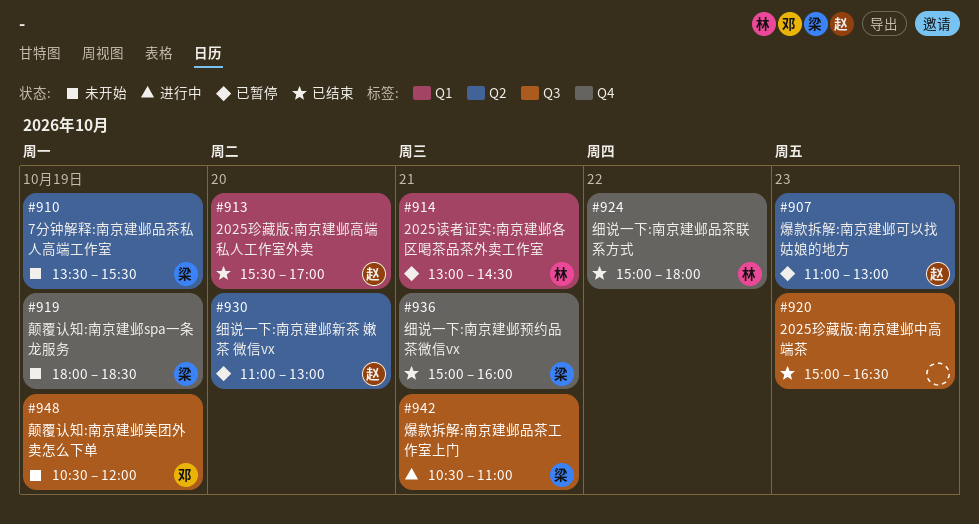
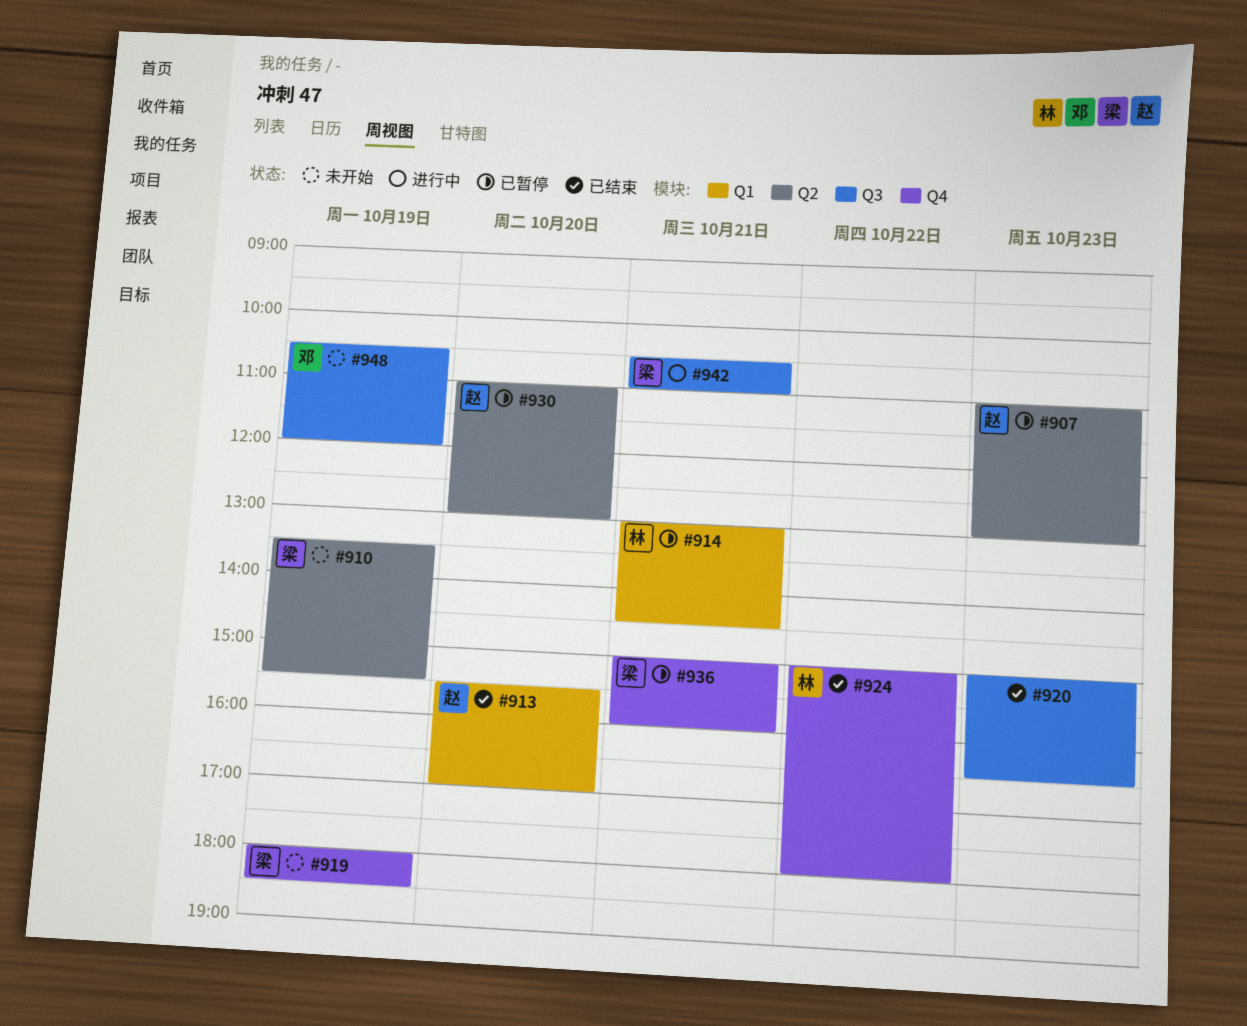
#936, status: 已结束 -> 已暂停

